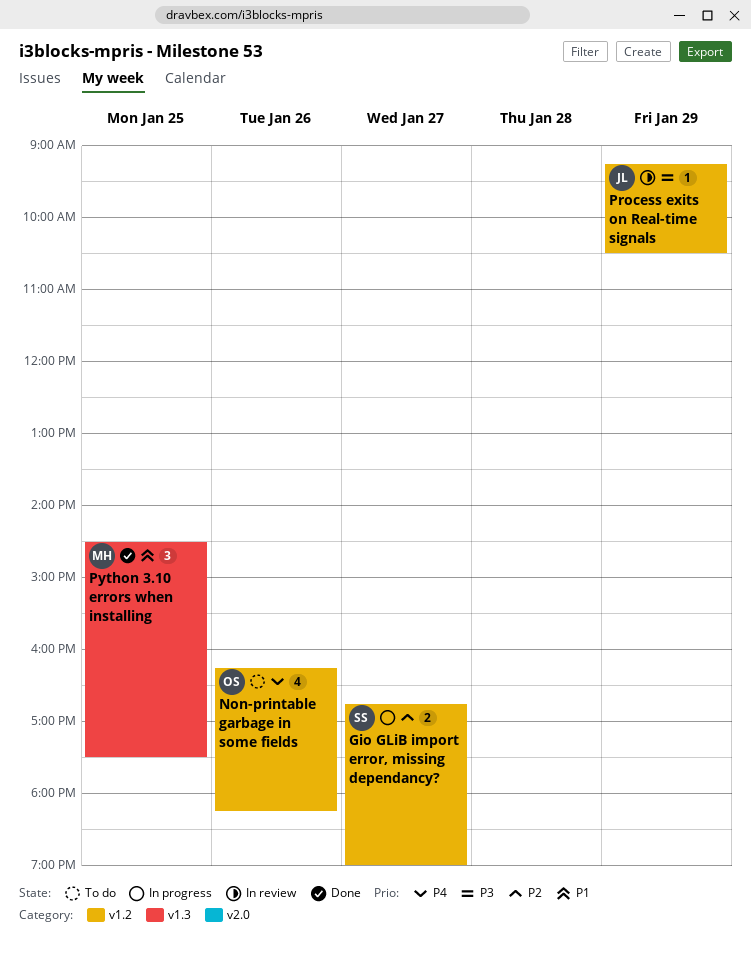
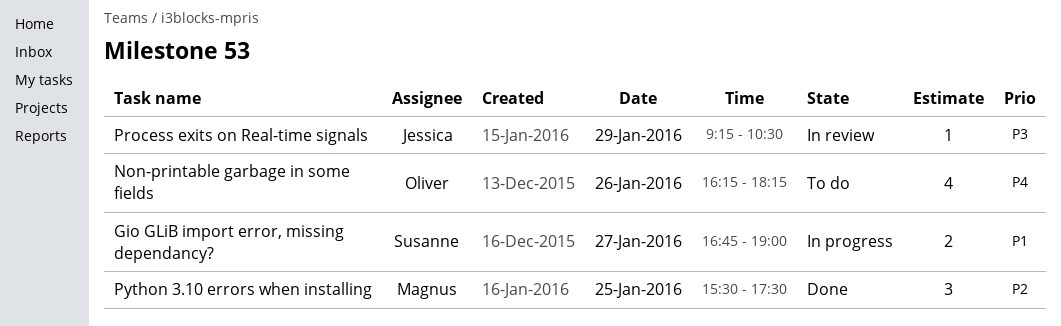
Gio GLiB import error, missing dependancy?, priority: P2 -> P1
Python 3.10 errors when installing, priority: P1 -> P2
Python 3.10 errors when installing, begins: 14:30 -> 15:30

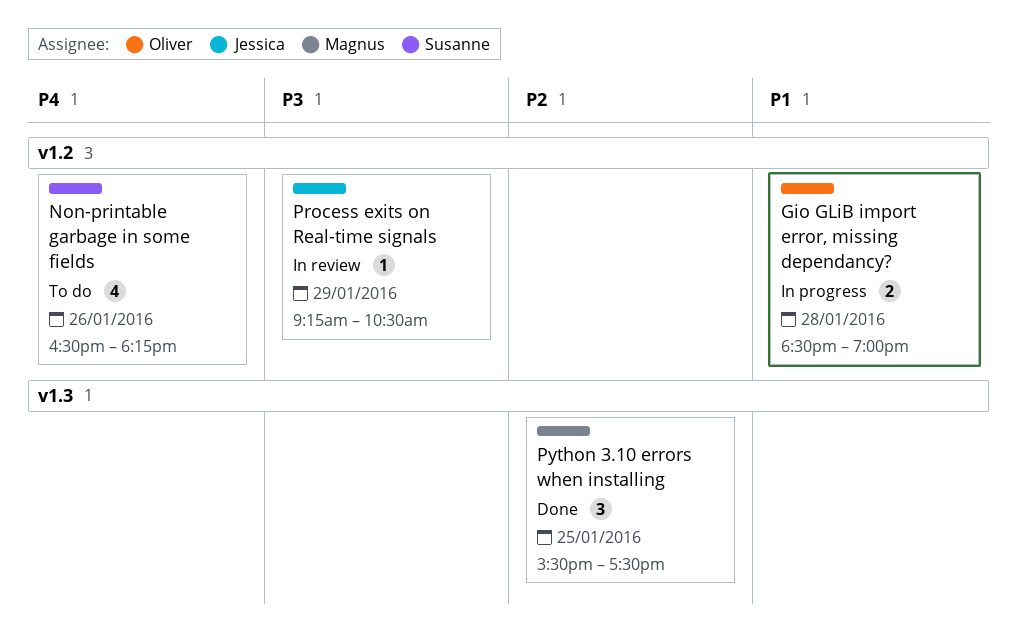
Gio GLiB import error, missing dependancy?, owner: Susanne -> Oliver
Gio GLiB import error, missing dependancy?, day: Jan 27 -> Jan 28
Gio GLiB import error, missing dependancy?, begins: 16:45 -> 18:30
Non-printable garbage in some fields, owner: Oliver -> Susanne
Non-printable garbage in some fields, begins: 16:15 -> 16:30

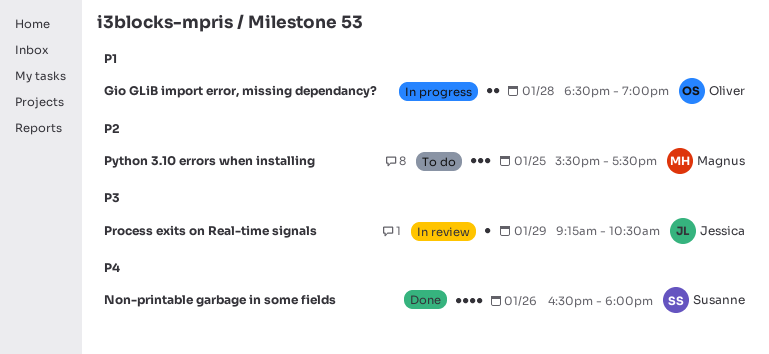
Non-printable garbage in some fields, status: To do -> Done
Non-printable garbage in some fields, ends: 18:15 -> 18:00
Python 3.10 errors when installing, status: Done -> To do

